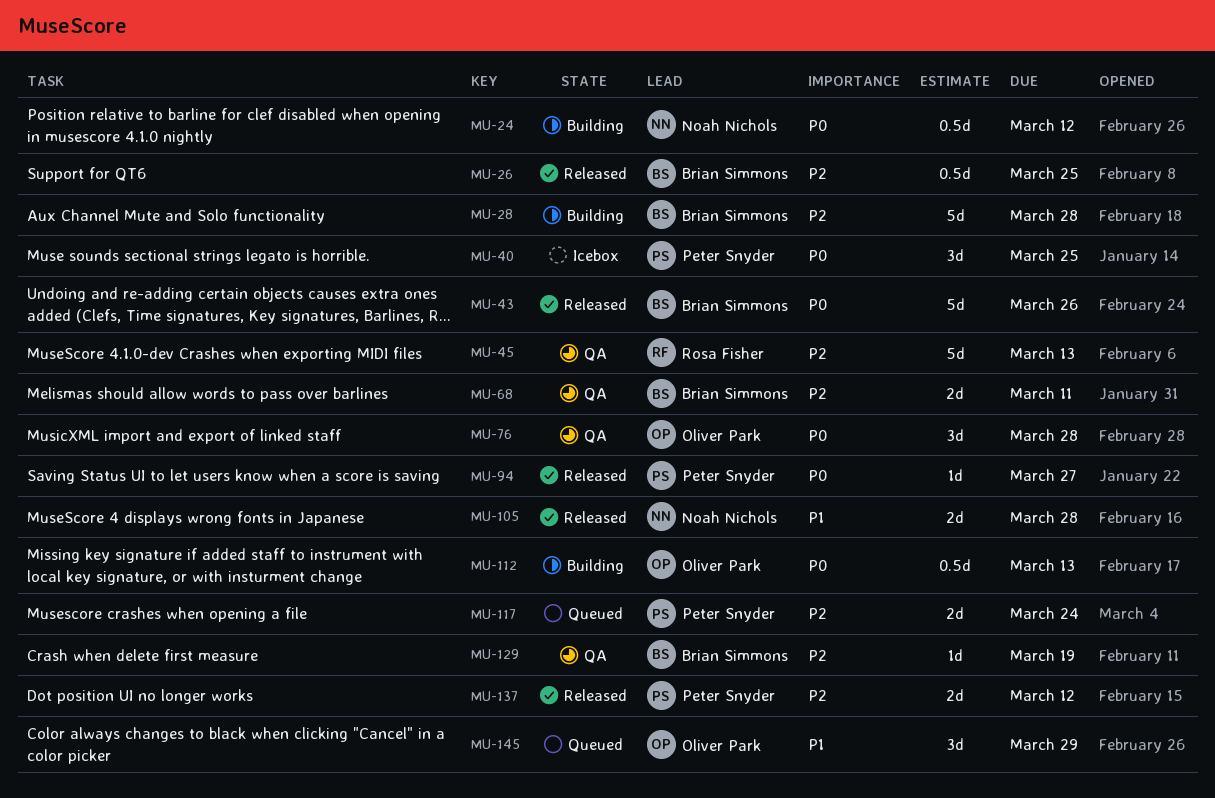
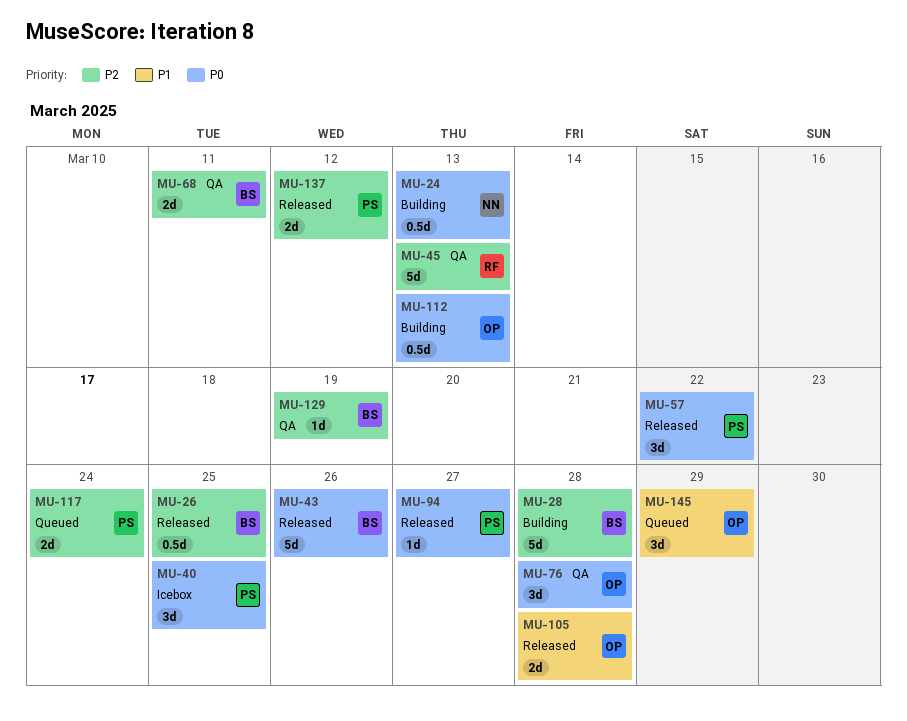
MU-24, due: Mar 12 -> Mar 13
MU-57: none -> present
MU-105, owner: Noah Nichols -> Oliver Park

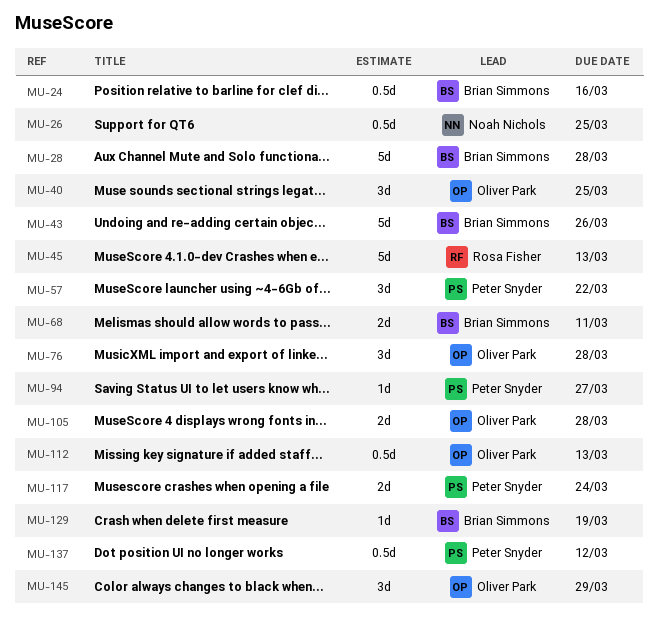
MU-24, owner: Noah Nichols -> Brian Simmons
MU-24, due: Mar 13 -> Mar 16
MU-26, owner: Brian Simmons -> Noah Nichols
MU-40, owner: Peter Snyder -> Oliver Park
MU-137, estimate: 2d -> 0.5d

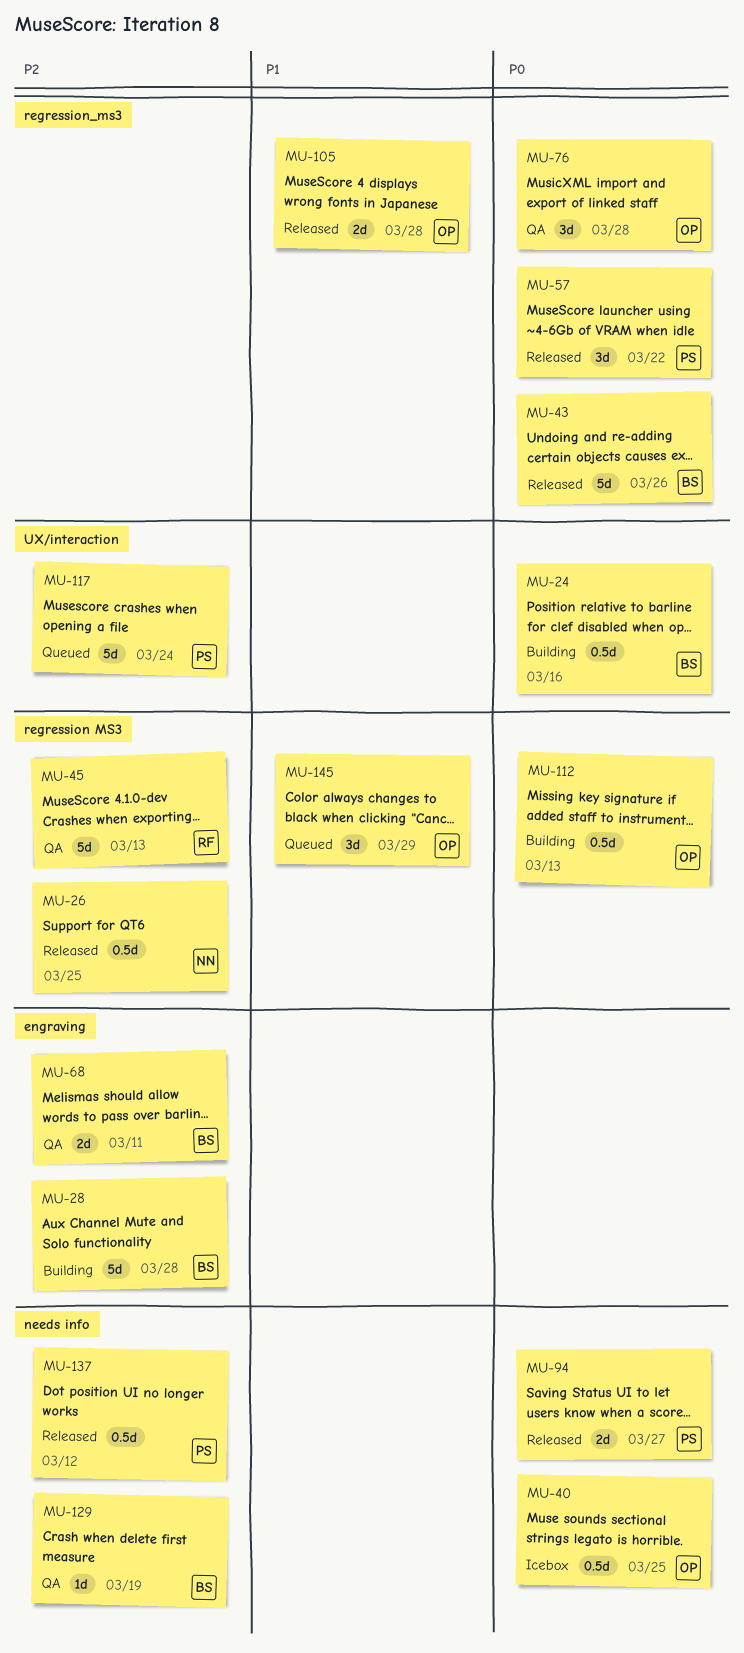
MU-40, estimate: 3d -> 0.5d
MU-94, estimate: 1d -> 2d
MU-117, estimate: 2d -> 5d

